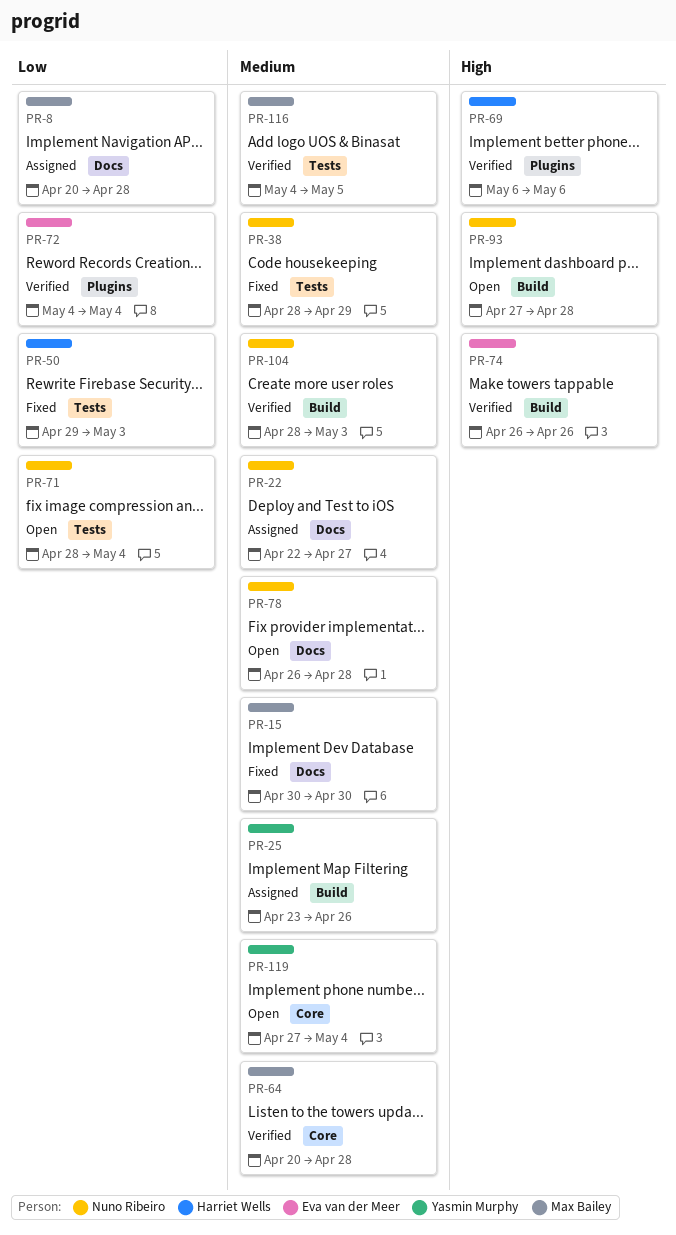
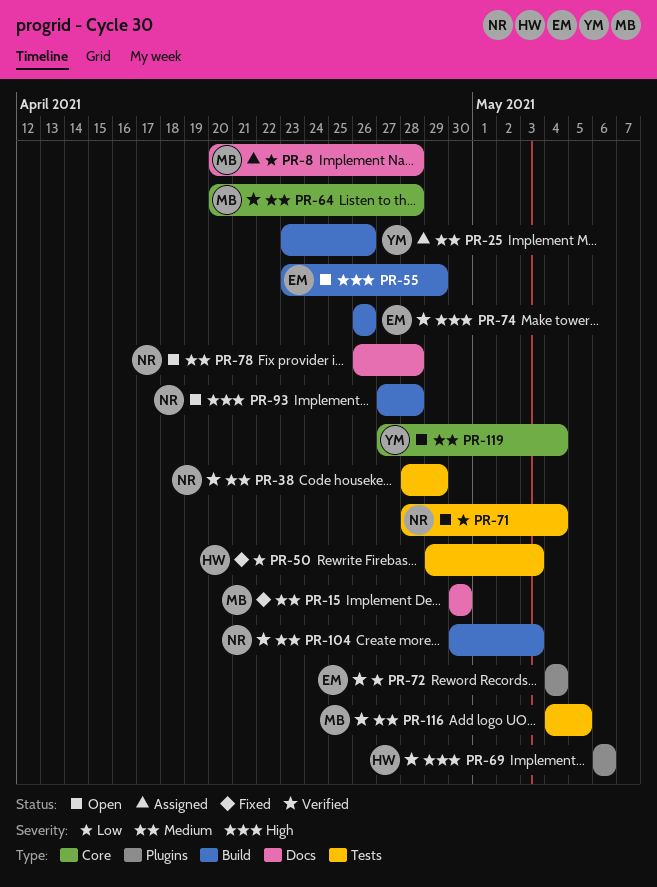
PR-22: present -> none
PR-38, status: Fixed -> Verified
PR-55: none -> present
PR-104, start: Apr 28 -> Apr 30

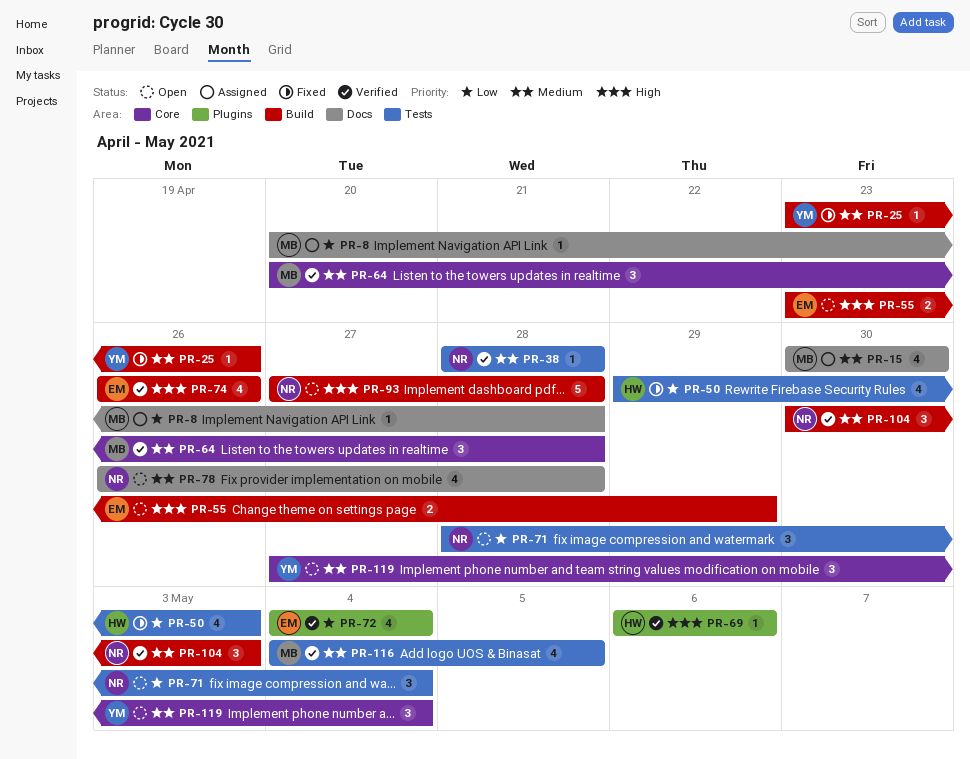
PR-15, status: Fixed -> Assigned
PR-25, status: Assigned -> Fixed
PR-38, due: Apr 29 -> Apr 28

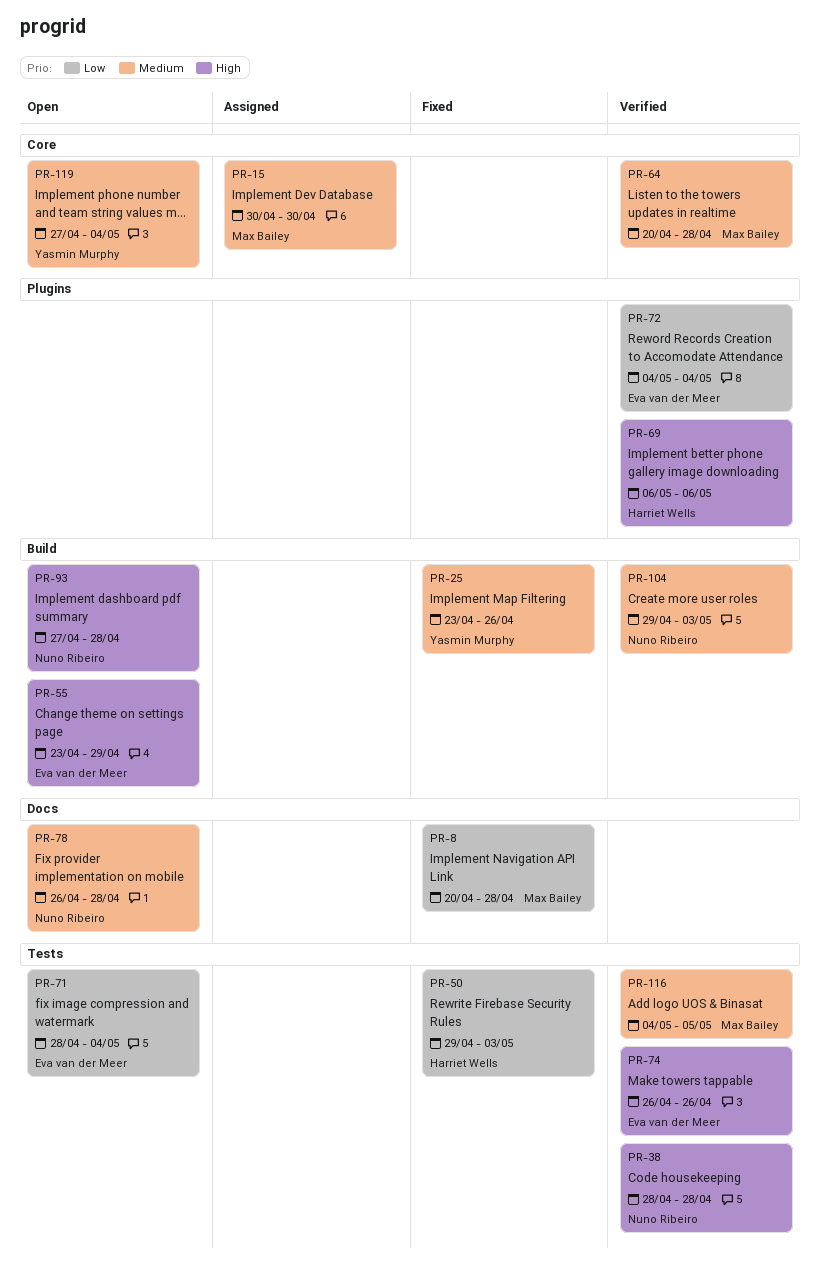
PR-8, status: Assigned -> Fixed
PR-15, label: Docs -> Core
PR-38, priority: Medium -> High
PR-71, owner: Nuno Ribeiro -> Eva van der Meer
PR-74, label: Build -> Tests
PR-104, start: Apr 30 -> Apr 29

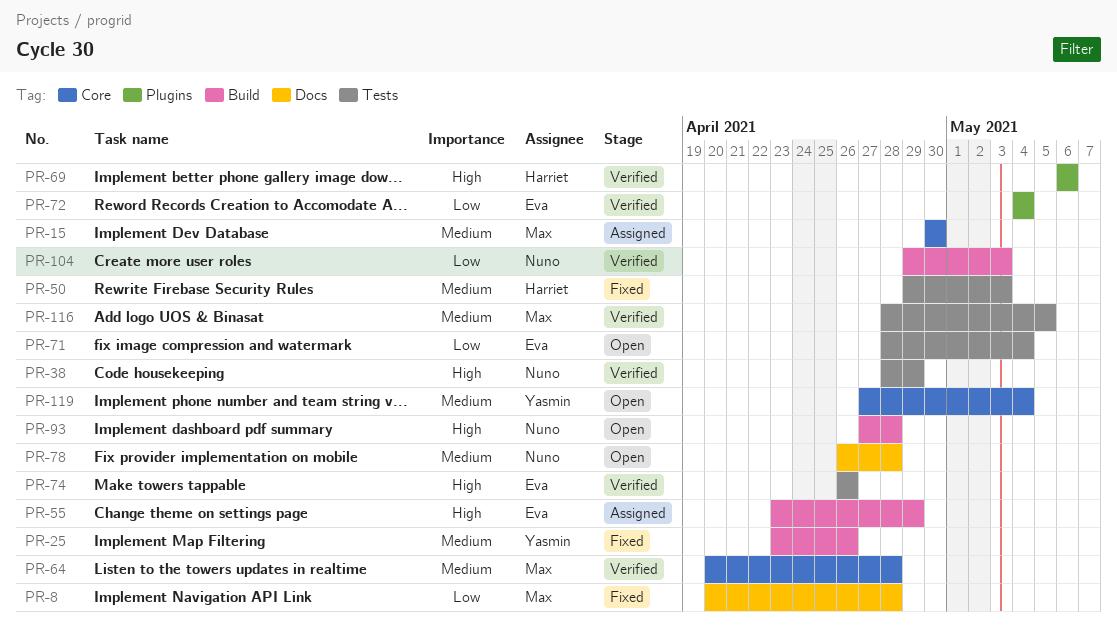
PR-38, due: Apr 28 -> Apr 29
PR-50, priority: Low -> Medium
PR-55, status: Open -> Assigned
PR-104, priority: Medium -> Low
PR-116, start: May 4 -> Apr 28

